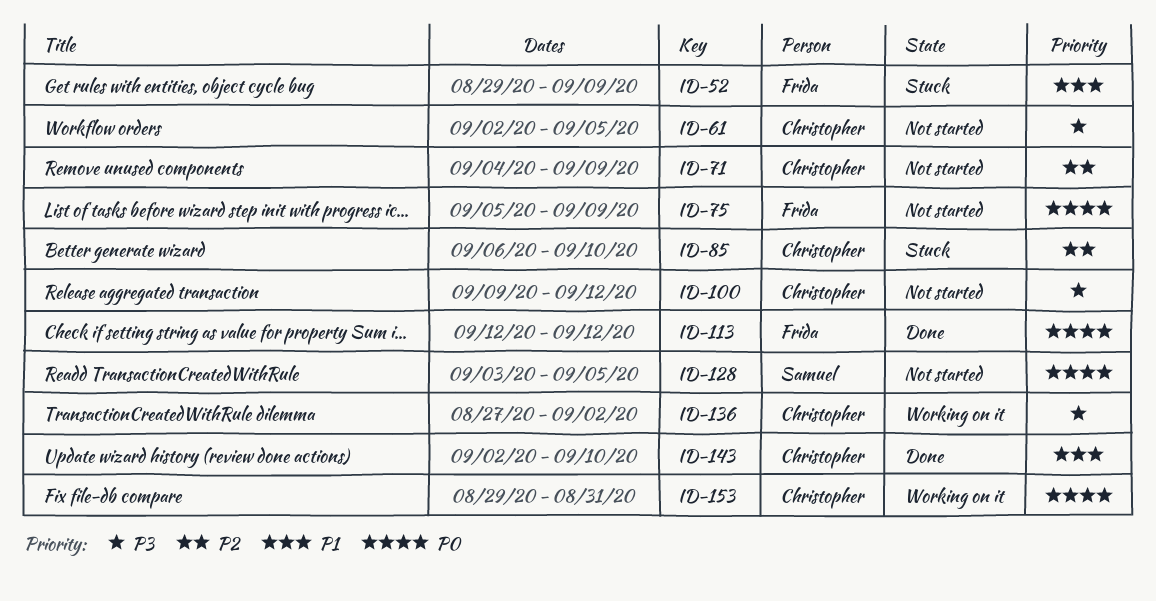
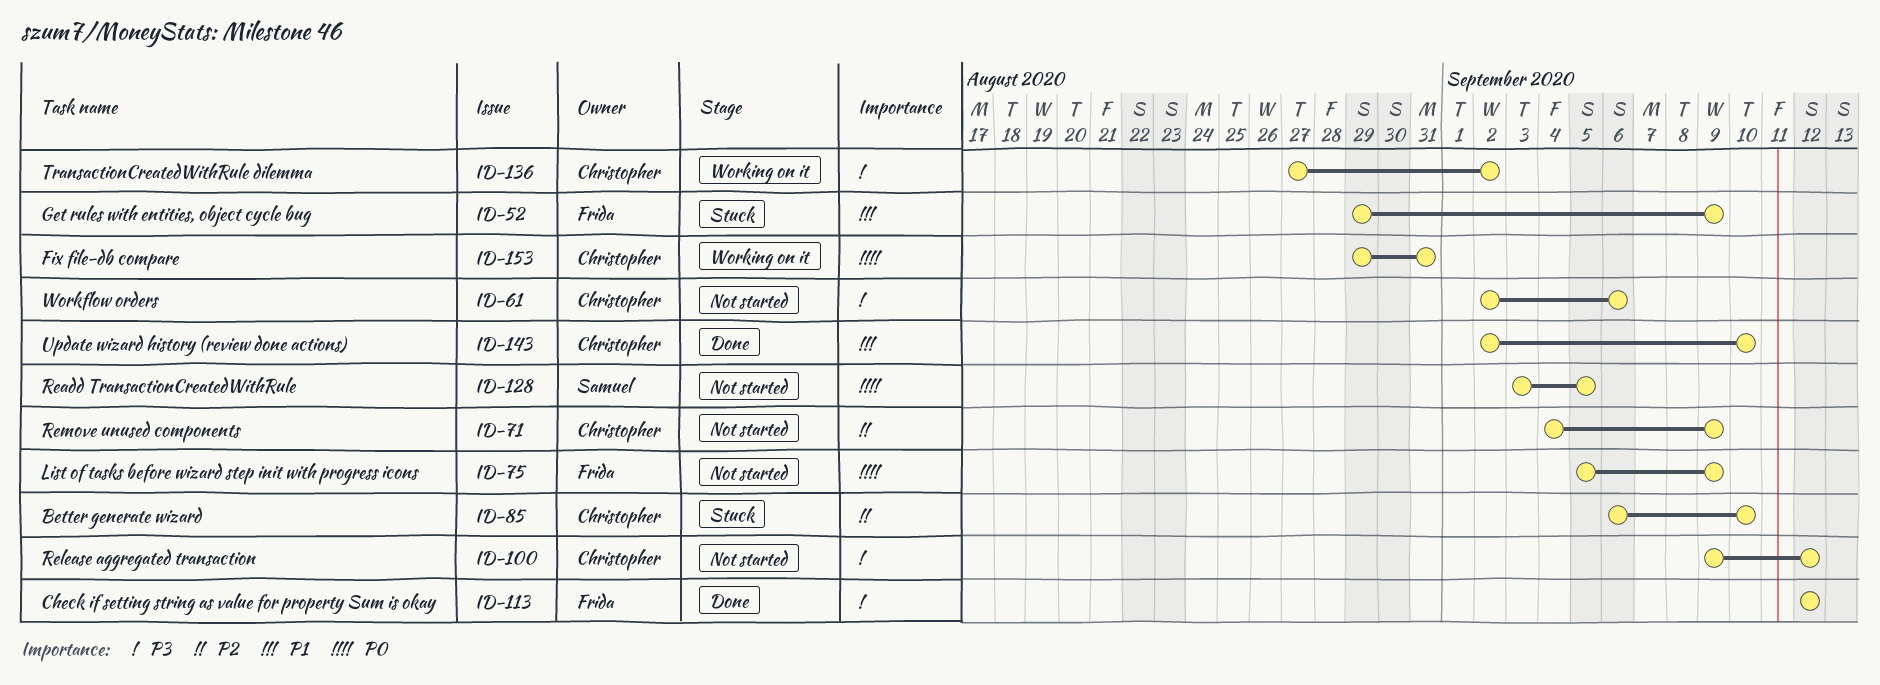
ID-61, due: Sep 5 -> Sep 6
ID-113, priority: P0 -> P3

